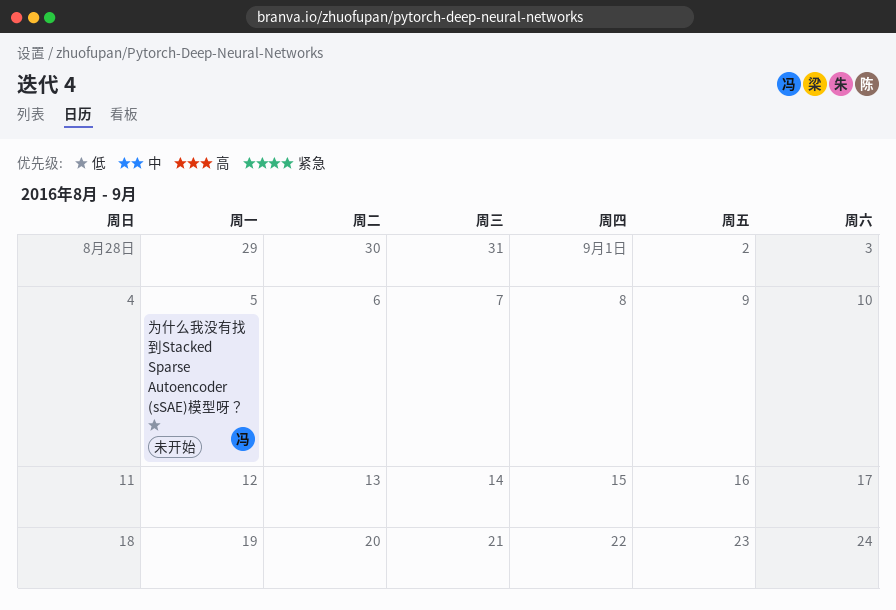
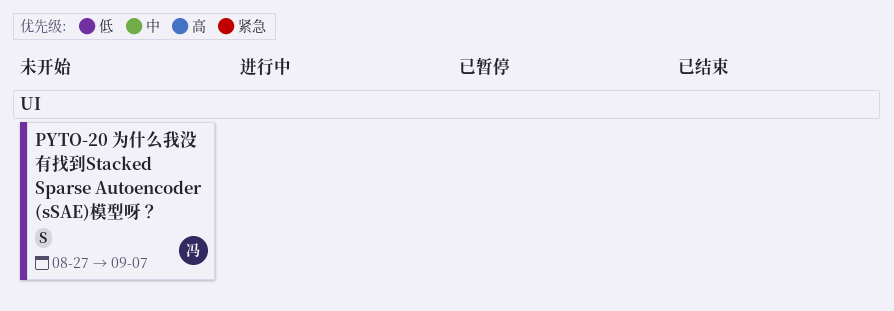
为什么我没有找到Stacked Sparse Autoencoder (sSAE)模型呀？, due: Sep 5 -> Sep 7

